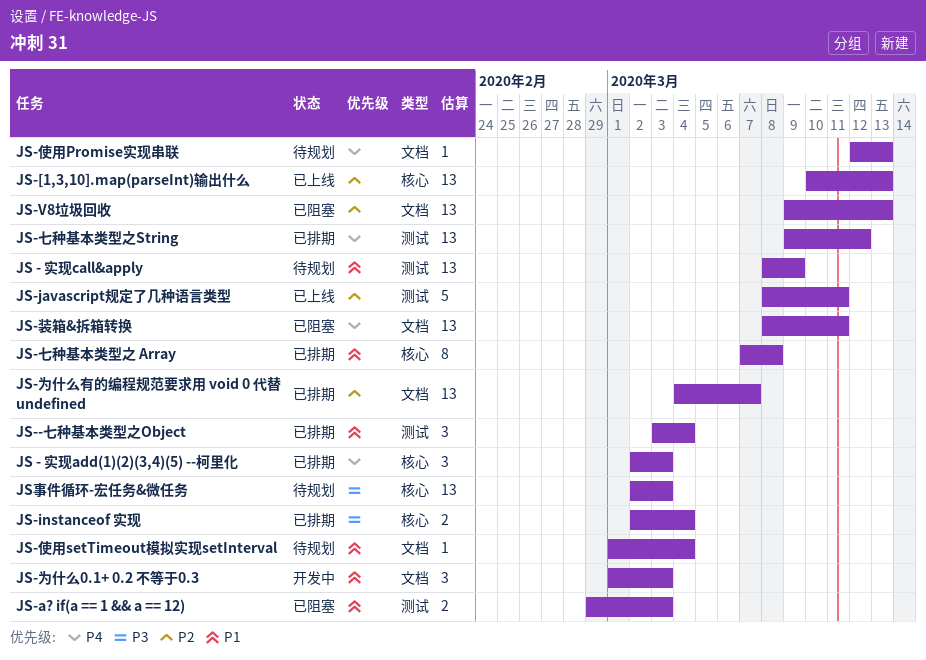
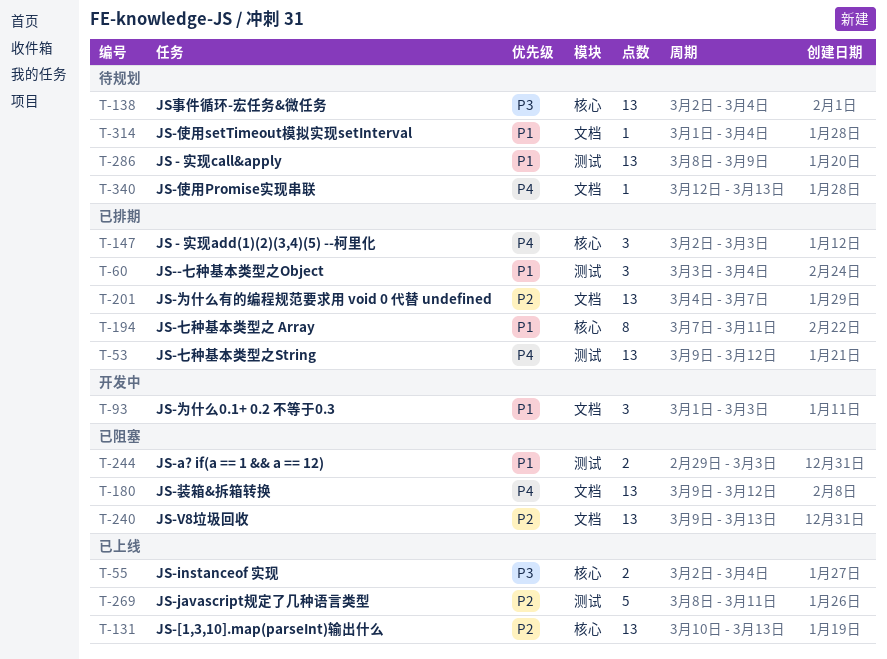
JS-instanceof 实现, status: 已排期 -> 已上线
JS-七种基本类型之 Array, due: Mar 8 -> Mar 11
JS-装箱&拆箱转换, start: Mar 8 -> Mar 9
JS-装箱&拆箱转换, due: Mar 11 -> Mar 12
JS事件循环-宏任务&微任务, due: Mar 3 -> Mar 4

